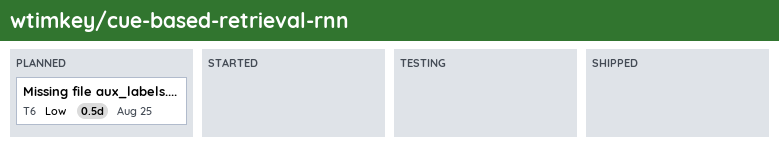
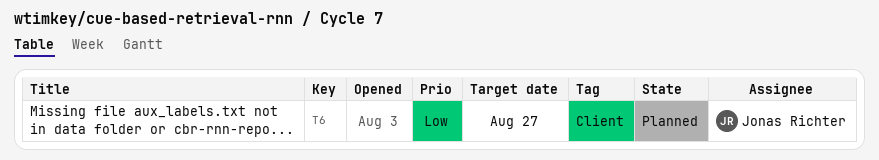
T6, due: Aug 25 -> Aug 27

